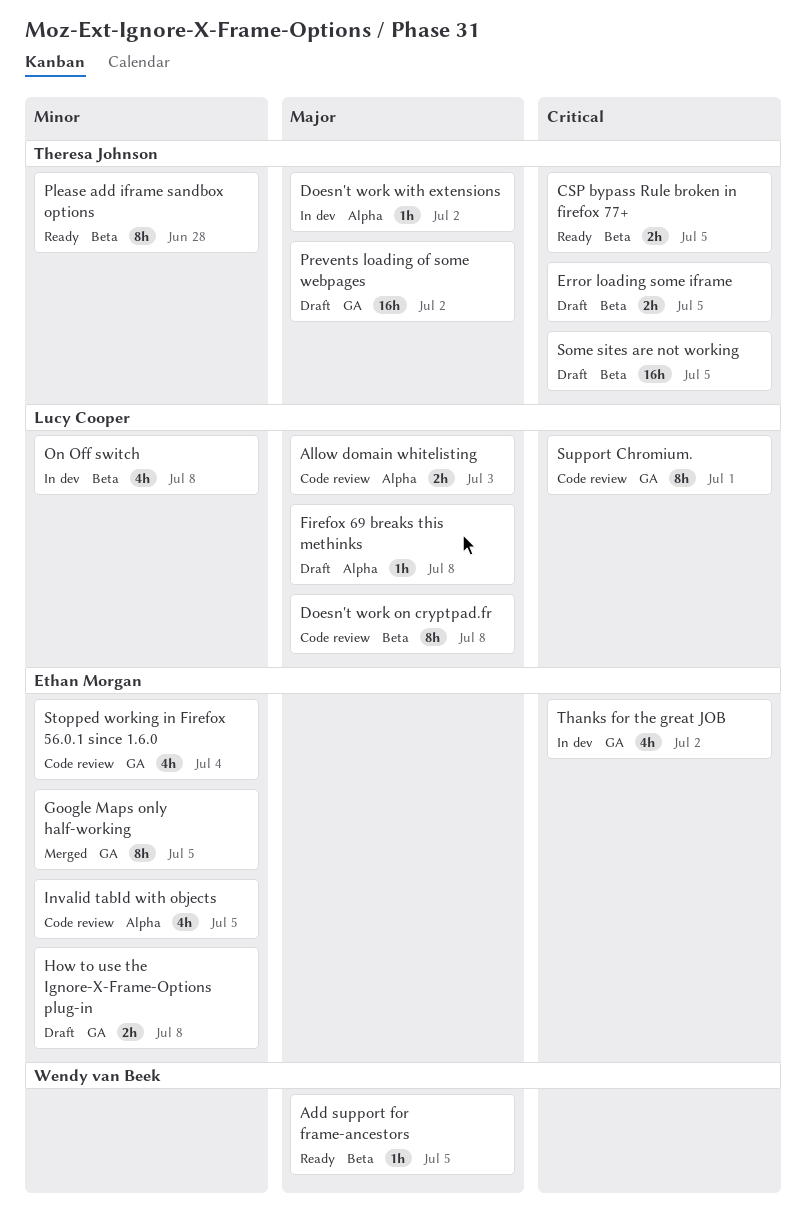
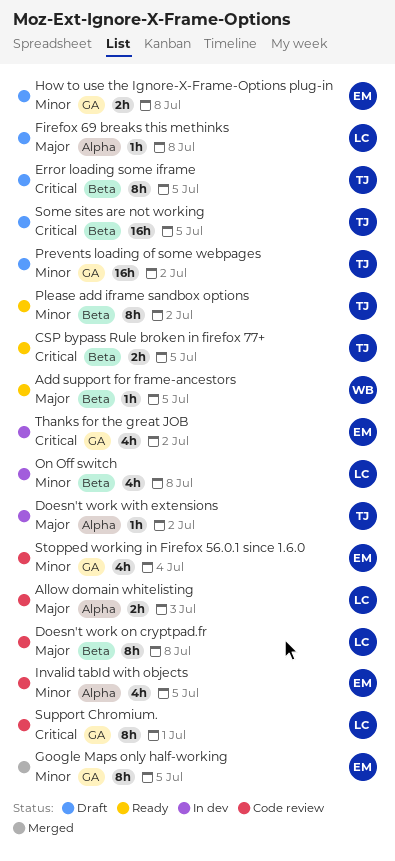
Error loading some iframe, estimate: 2h -> 8h
Please add iframe sandbox options, due: Jun 28 -> Jul 2
Prevents loading of some webpages, priority: Major -> Minor

